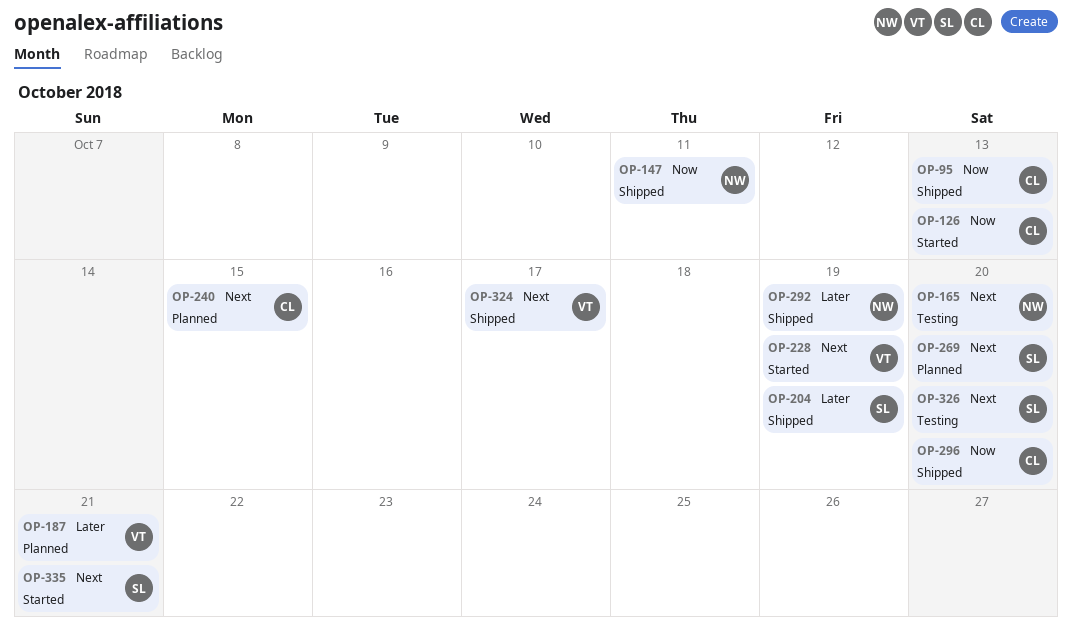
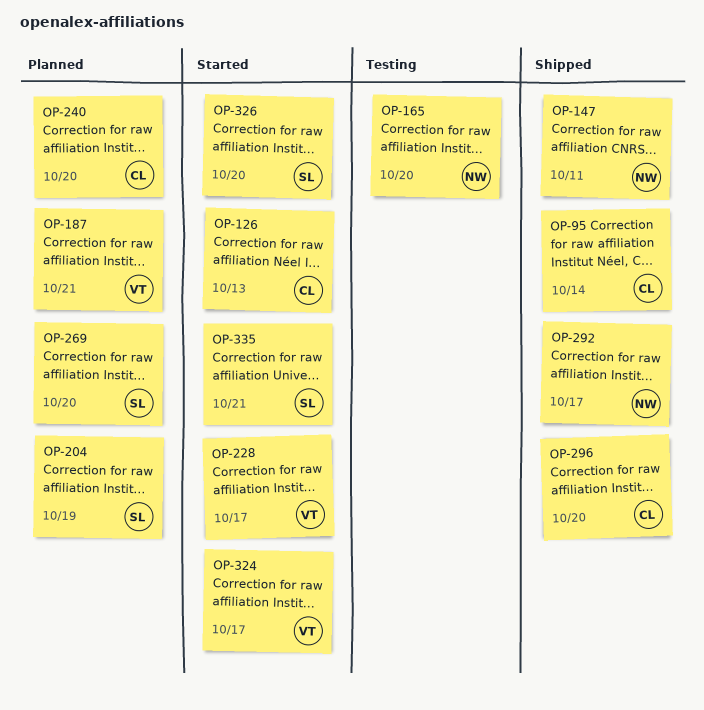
OP-95, due: Oct 13 -> Oct 14
OP-204, status: Shipped -> Planned
OP-228, due: Oct 19 -> Oct 17
OP-240, due: Oct 15 -> Oct 20
OP-292, due: Oct 19 -> Oct 17
OP-324, status: Shipped -> Started
OP-326, status: Testing -> Started

